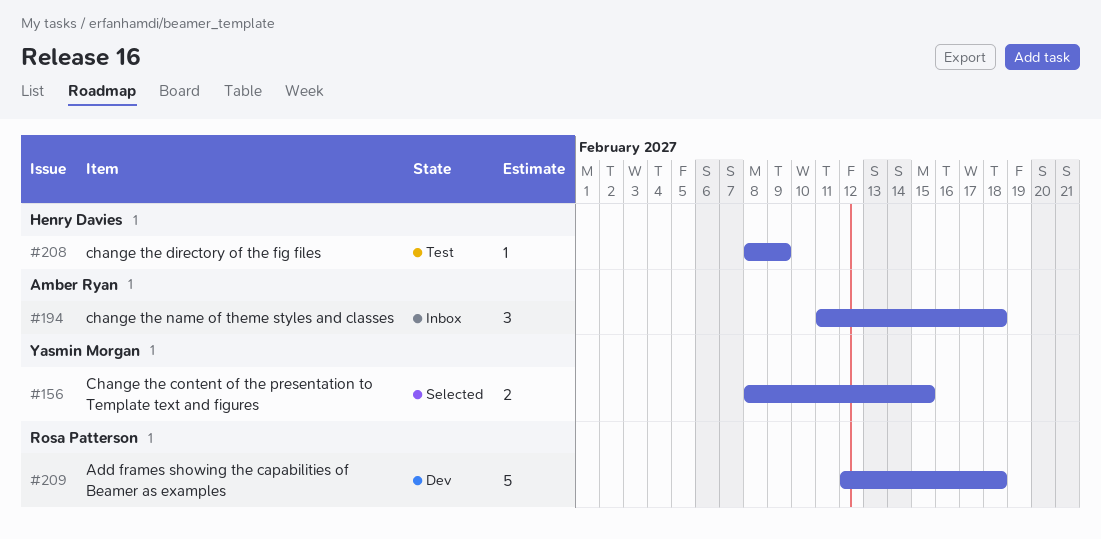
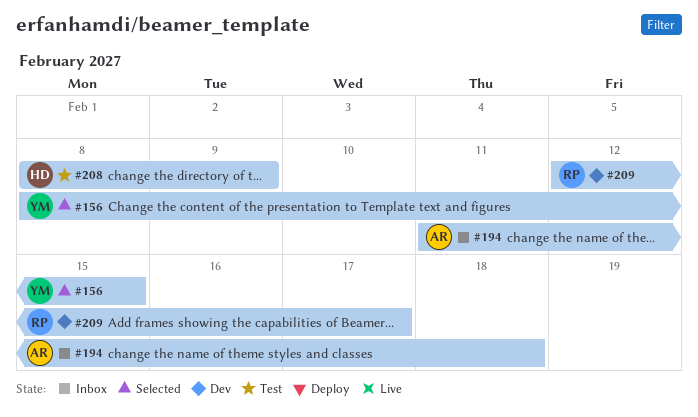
#209, due: Feb 18 -> Feb 17

